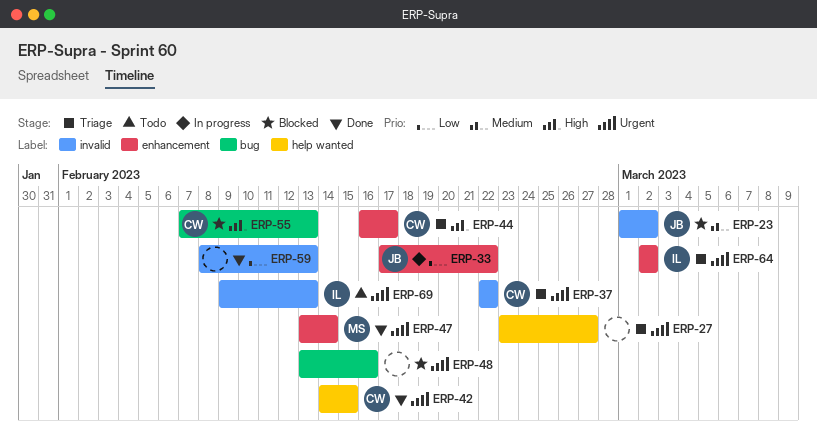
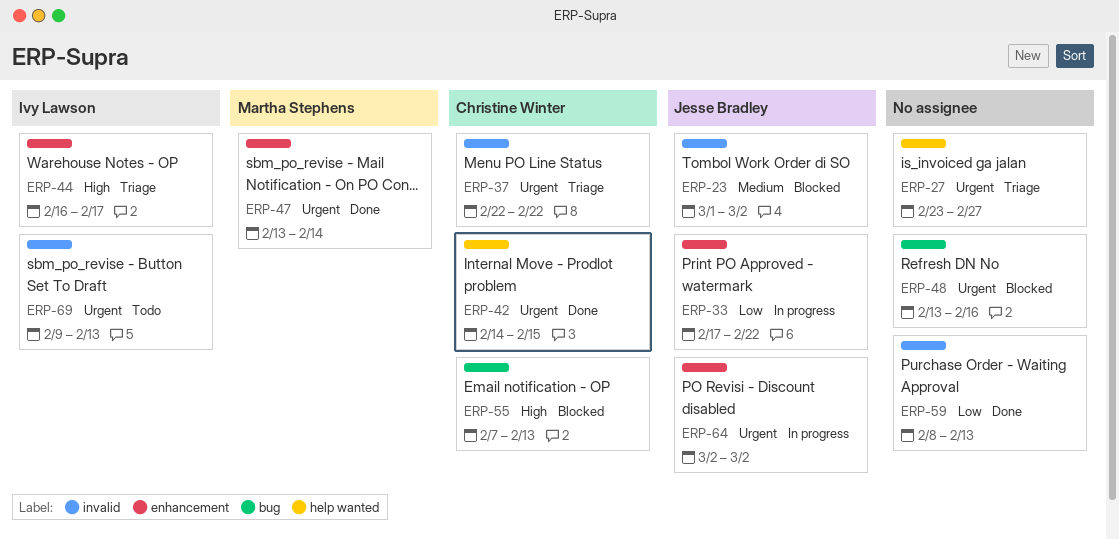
ERP-44, owner: Christine Winter -> Ivy Lawson
ERP-64, status: Triage -> In progress
ERP-64, owner: Ivy Lawson -> Jesse Bradley

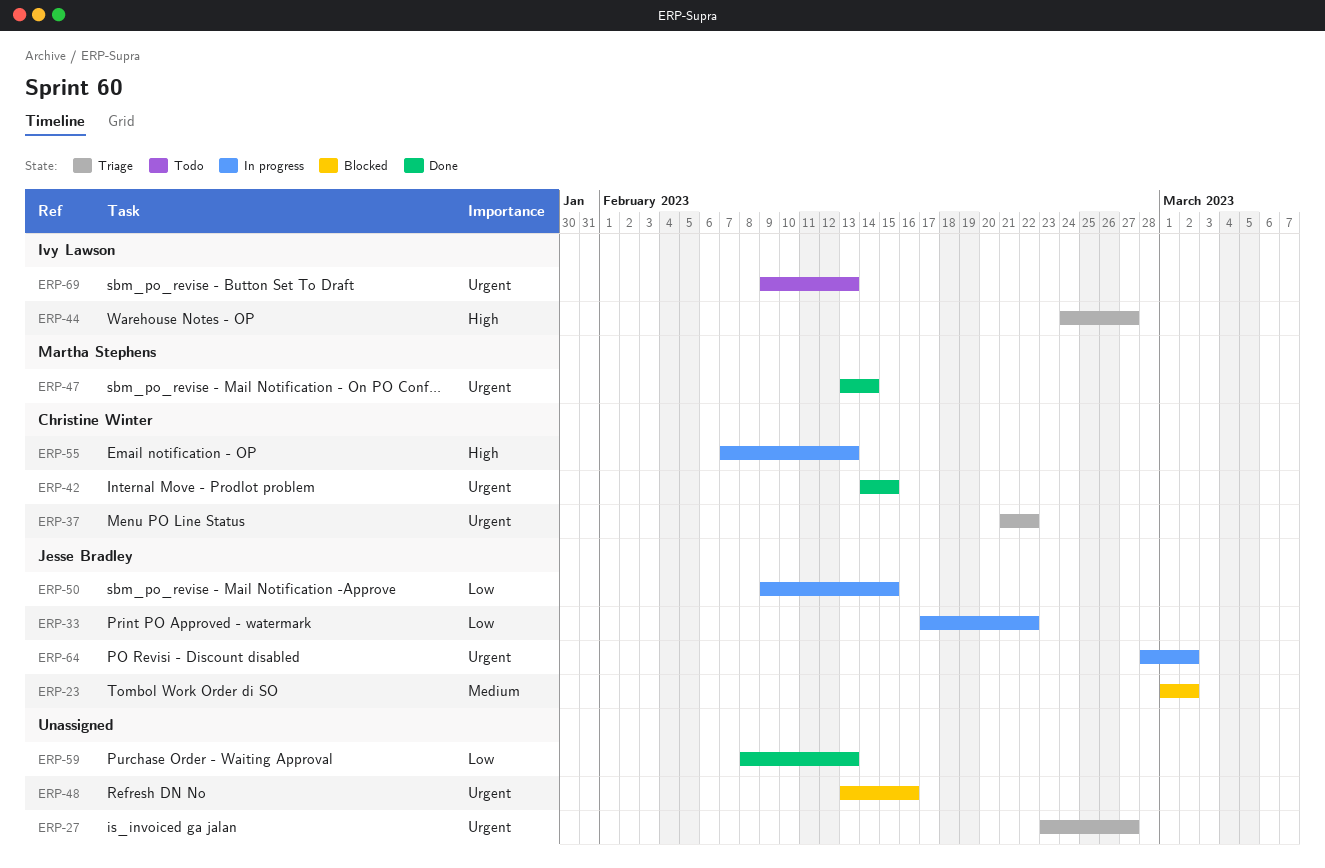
ERP-37, start: Feb 22 -> Feb 21
ERP-44, start: Feb 16 -> Feb 24
ERP-44, due: Feb 17 -> Feb 27
ERP-50: none -> present
ERP-55, status: Blocked -> In progress
ERP-64, start: Mar 2 -> Feb 28

